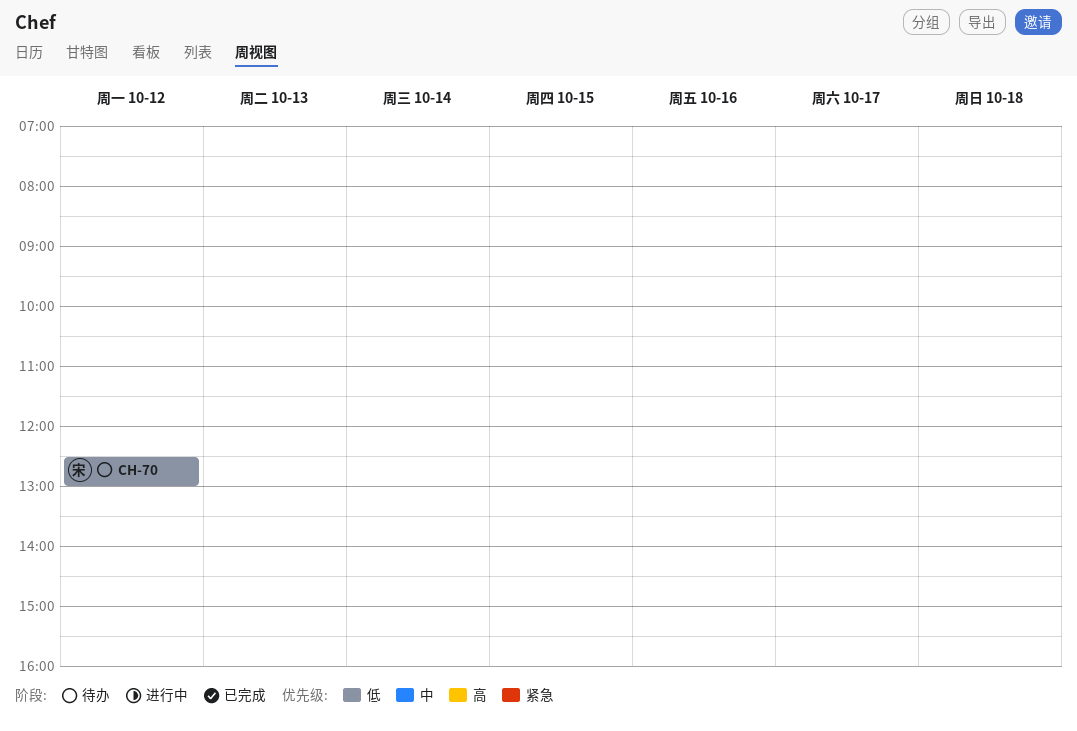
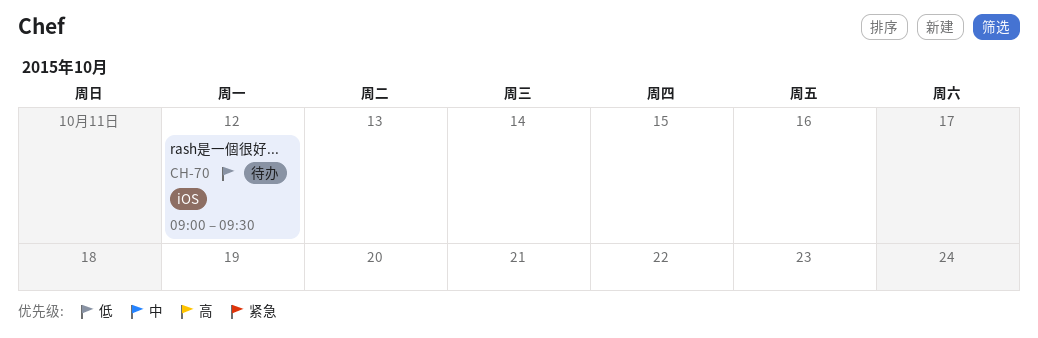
CH-70, begins: 12:30 -> 09:00
CH-70, ends: 13:00 -> 09:30

